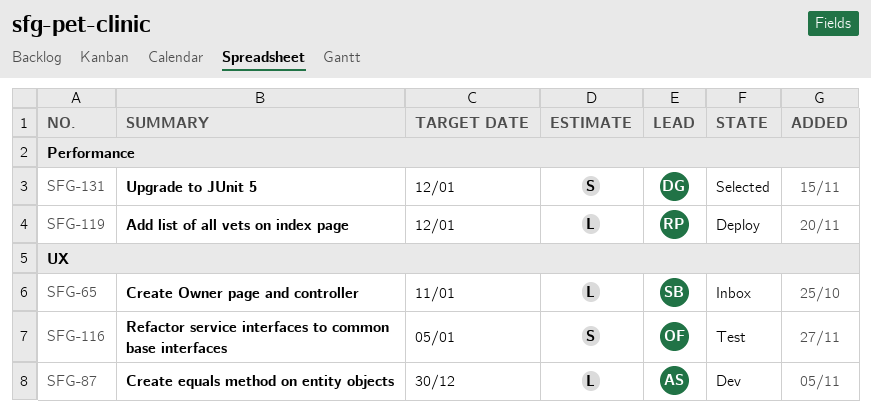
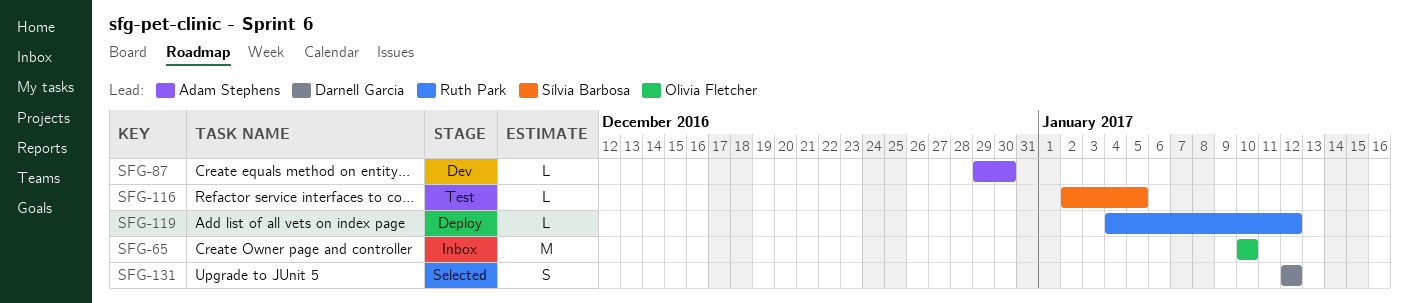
SFG-65, owner: Sílvia Barbosa -> Olivia Fletcher
SFG-65, estimate: L -> M
SFG-65, due: Jan 11 -> Jan 10
SFG-116, owner: Olivia Fletcher -> Sílvia Barbosa
SFG-116, estimate: S -> L

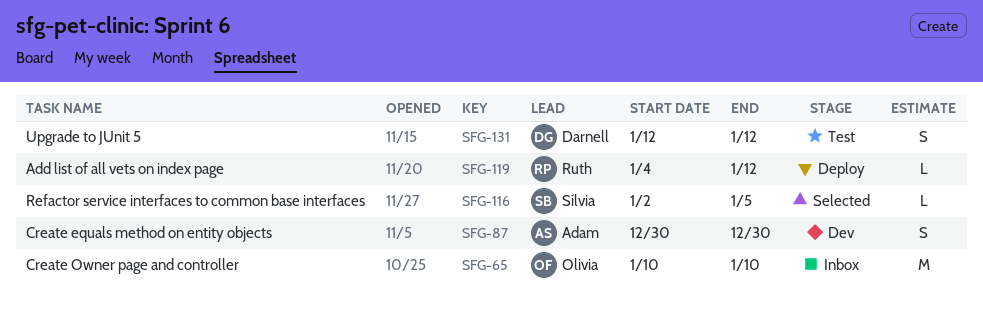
SFG-87, estimate: L -> S
SFG-87, start: Dec 29 -> Dec 30
SFG-116, status: Test -> Selected
SFG-131, status: Selected -> Test

